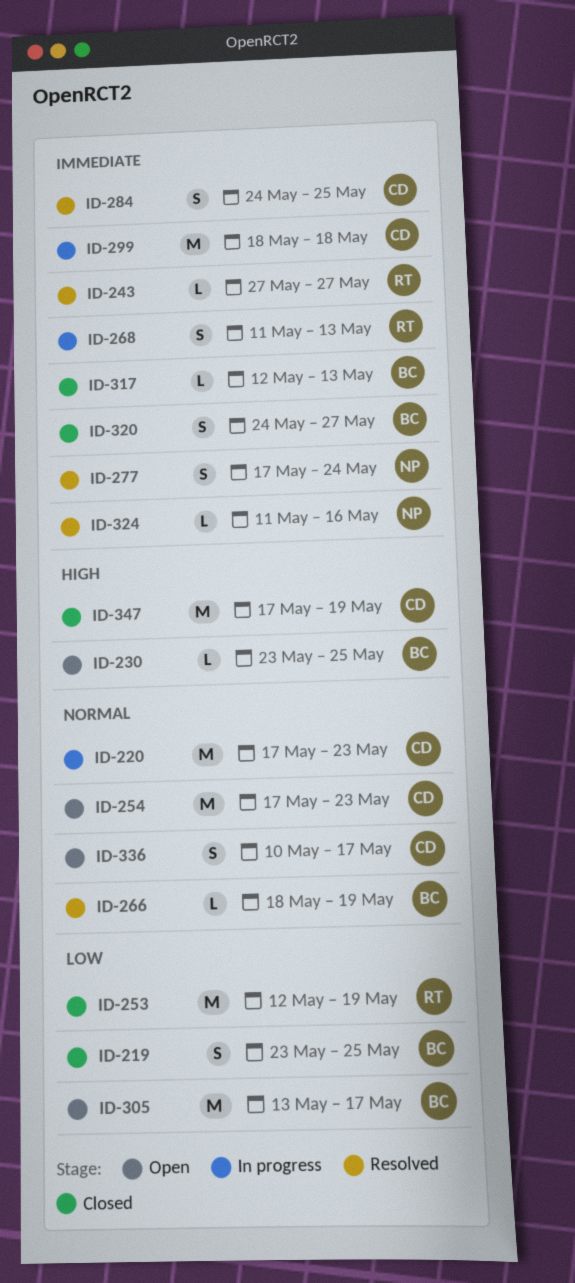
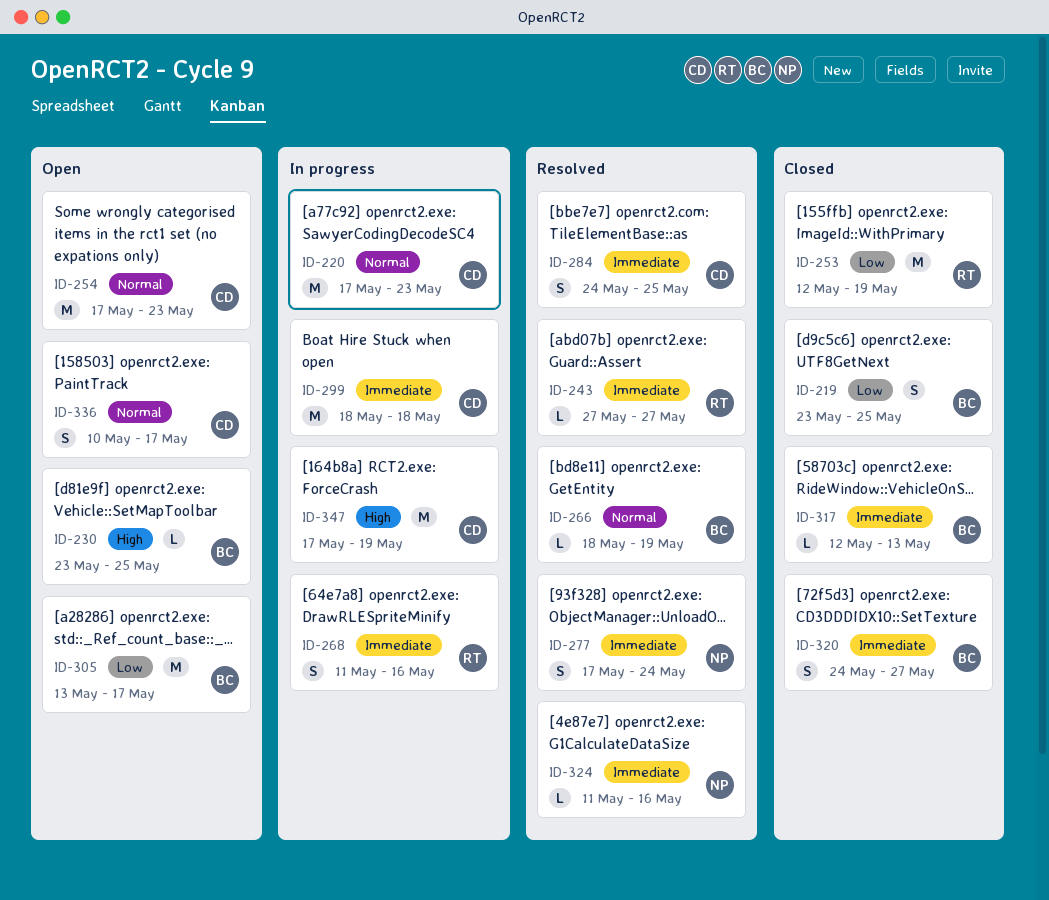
ID-268, due: May 13 -> May 16
ID-347, status: Closed -> In progress

